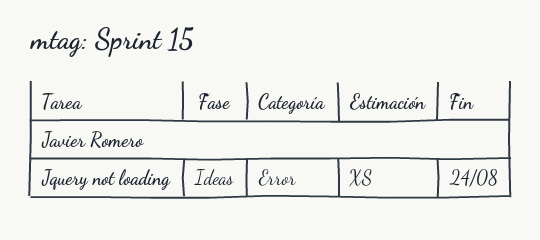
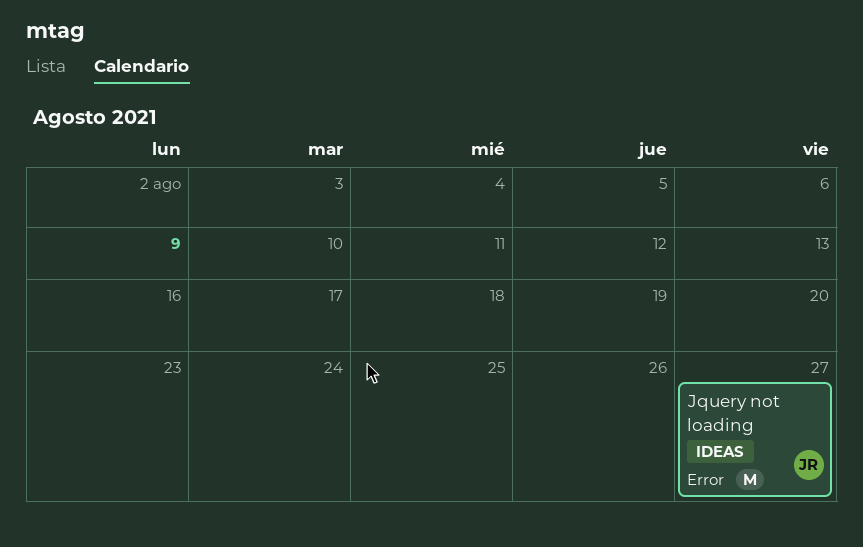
Jquery not loading, estimate: XS -> M
Jquery not loading, due: Aug 24 -> Aug 27

